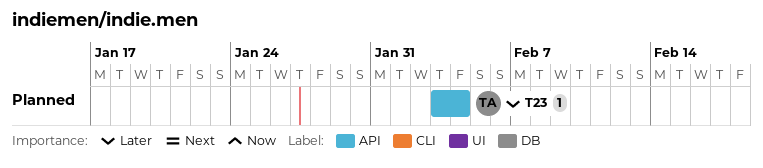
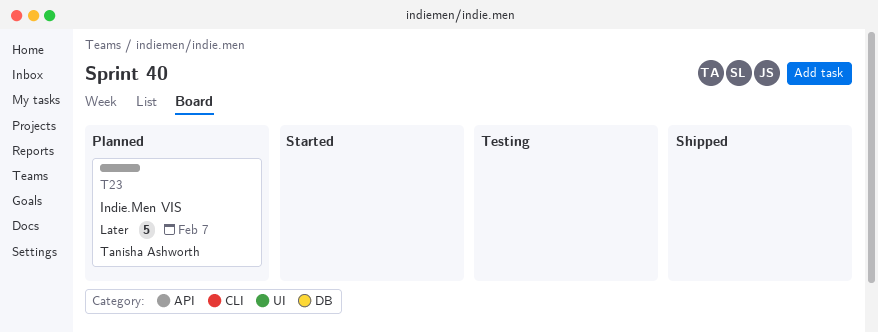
T23, estimate: 1 -> 5
T23, due: Feb 4 -> Feb 7

